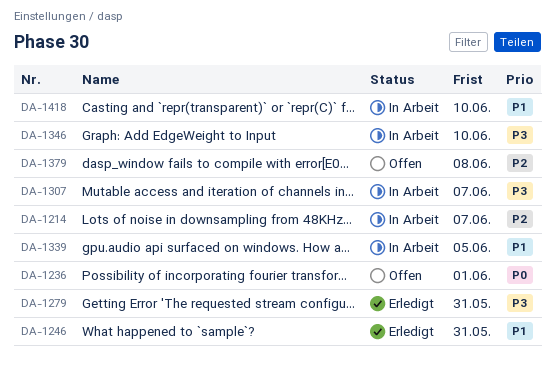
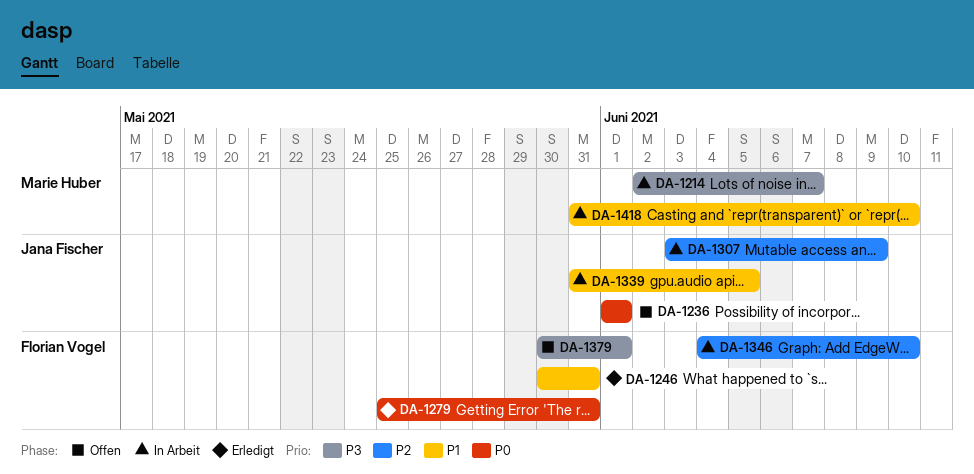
DA-1214, priority: P2 -> P3
DA-1279, priority: P3 -> P0
DA-1307, priority: P3 -> P2
DA-1307, due: Jun 7 -> Jun 9
DA-1346, priority: P3 -> P2
DA-1379, priority: P2 -> P3
DA-1379, due: Jun 8 -> Jun 1

